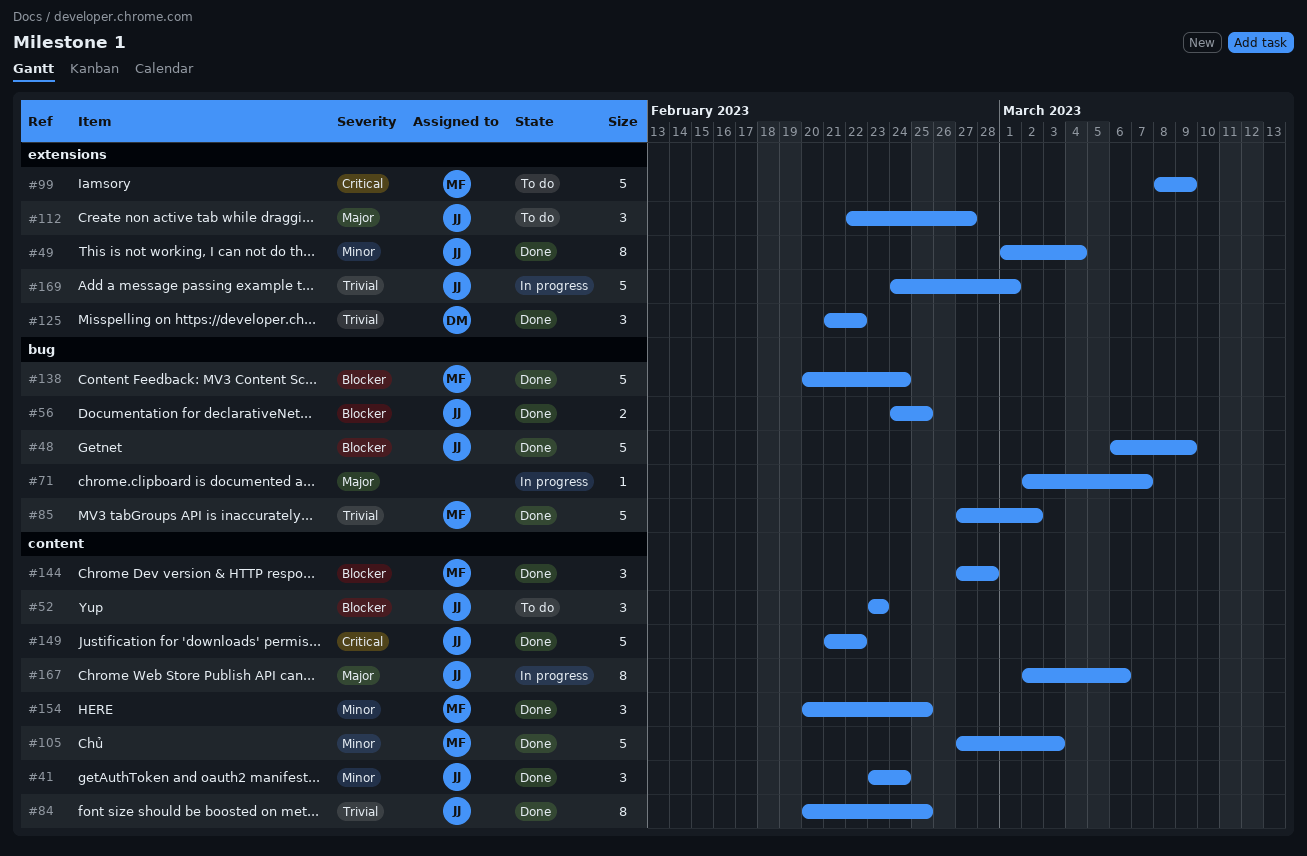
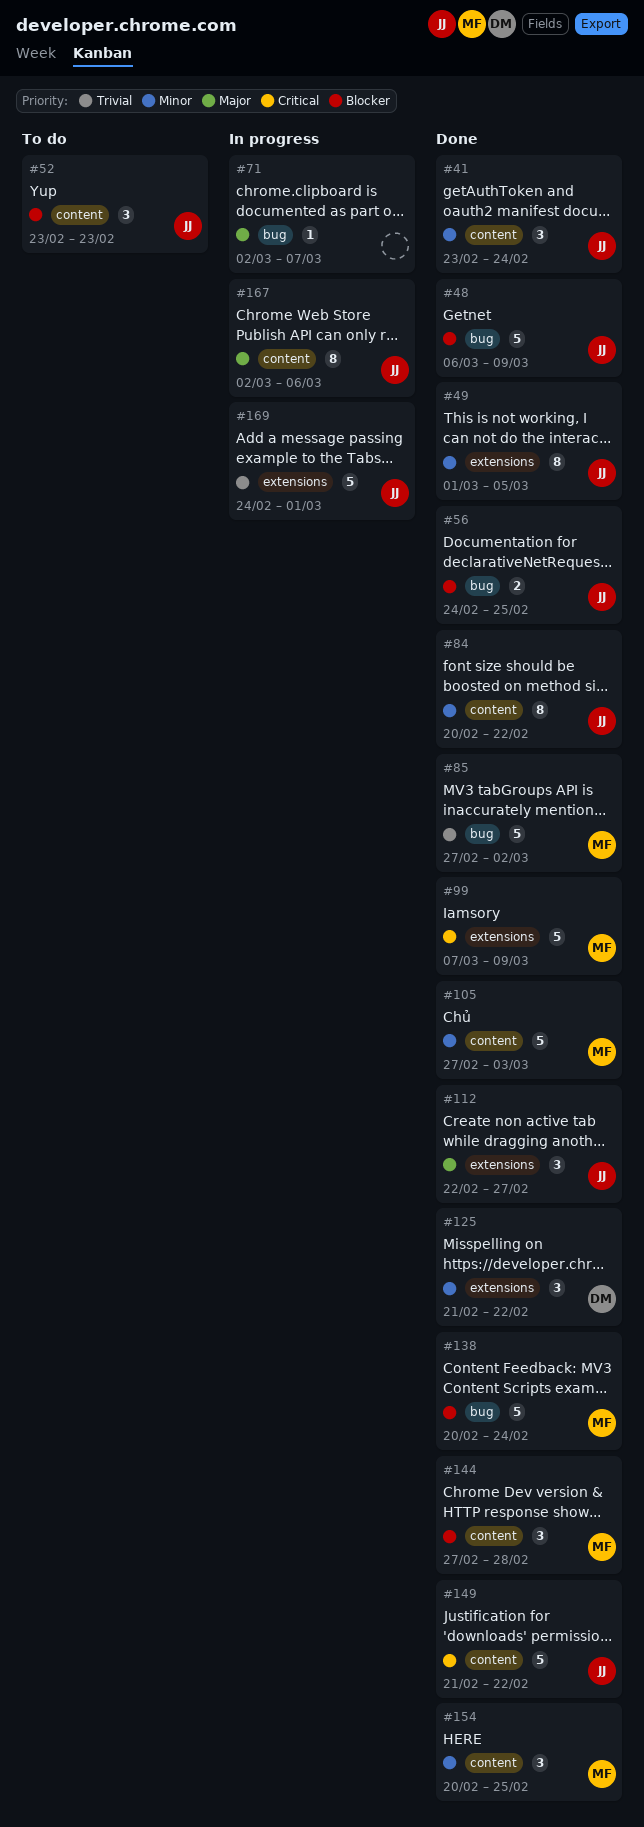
#49, due: Mar 4 -> Mar 5
#84, priority: Trivial -> Minor
#84, due: Feb 25 -> Feb 22
#99, status: To do -> Done
#99, start: Mar 8 -> Mar 7
#112, status: To do -> Done
#125, priority: Trivial -> Minor

